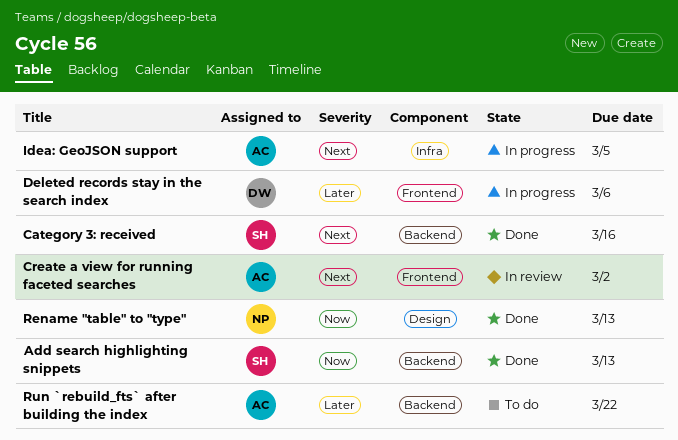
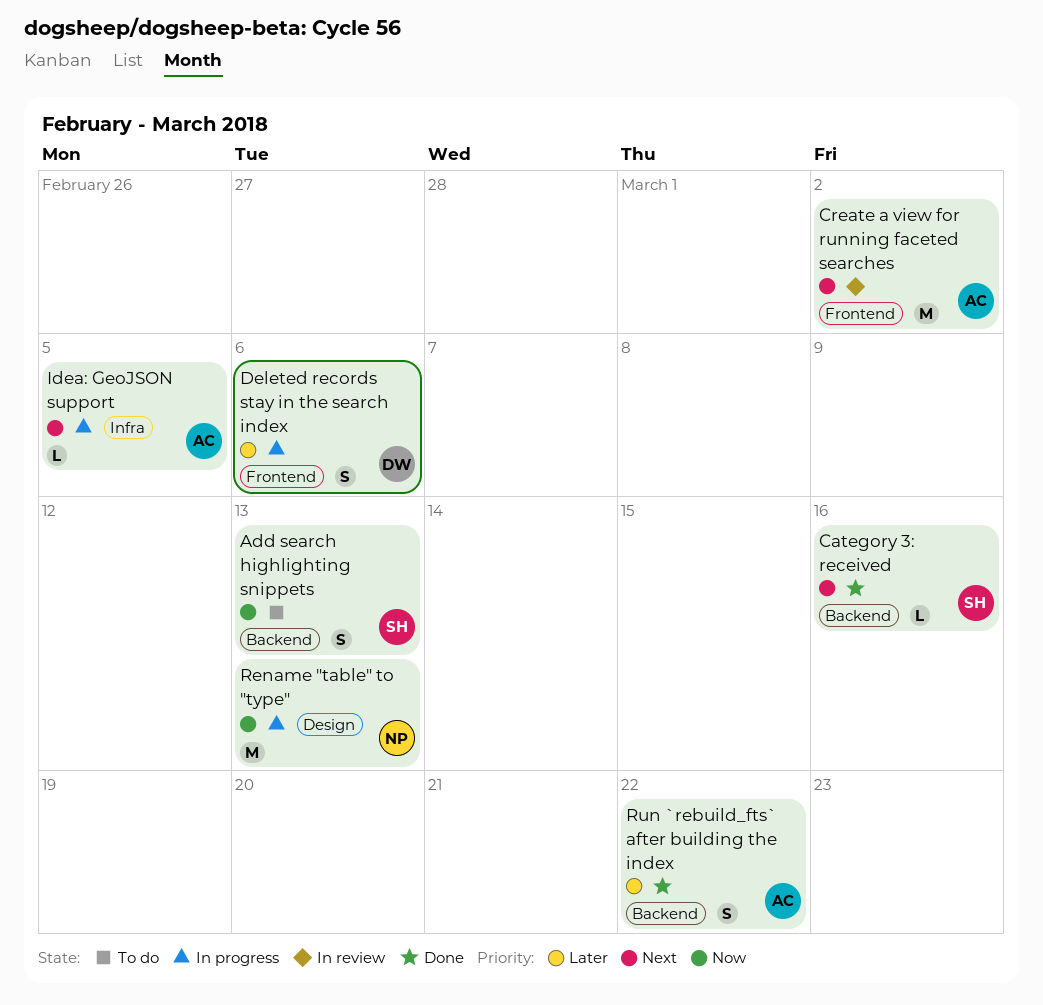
Add search highlighting snippets, status: Done -> To do
Rename "table" to "type", status: Done -> In progress
Run `rebuild_fts` after building the index, status: To do -> Done

